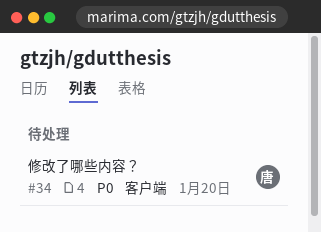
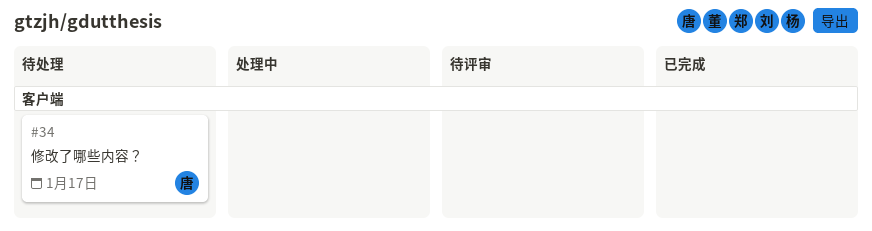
#34, due: Jan 20 -> Jan 17

